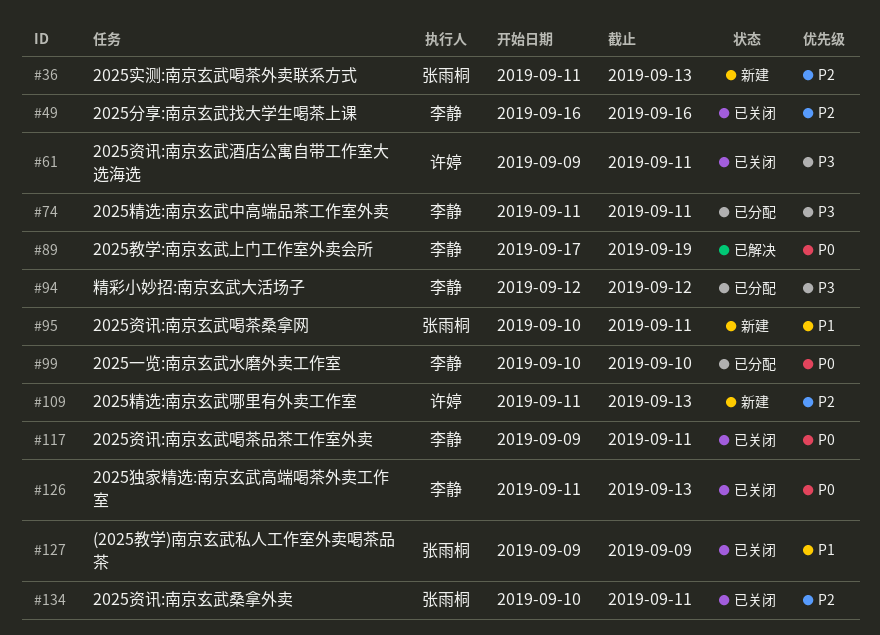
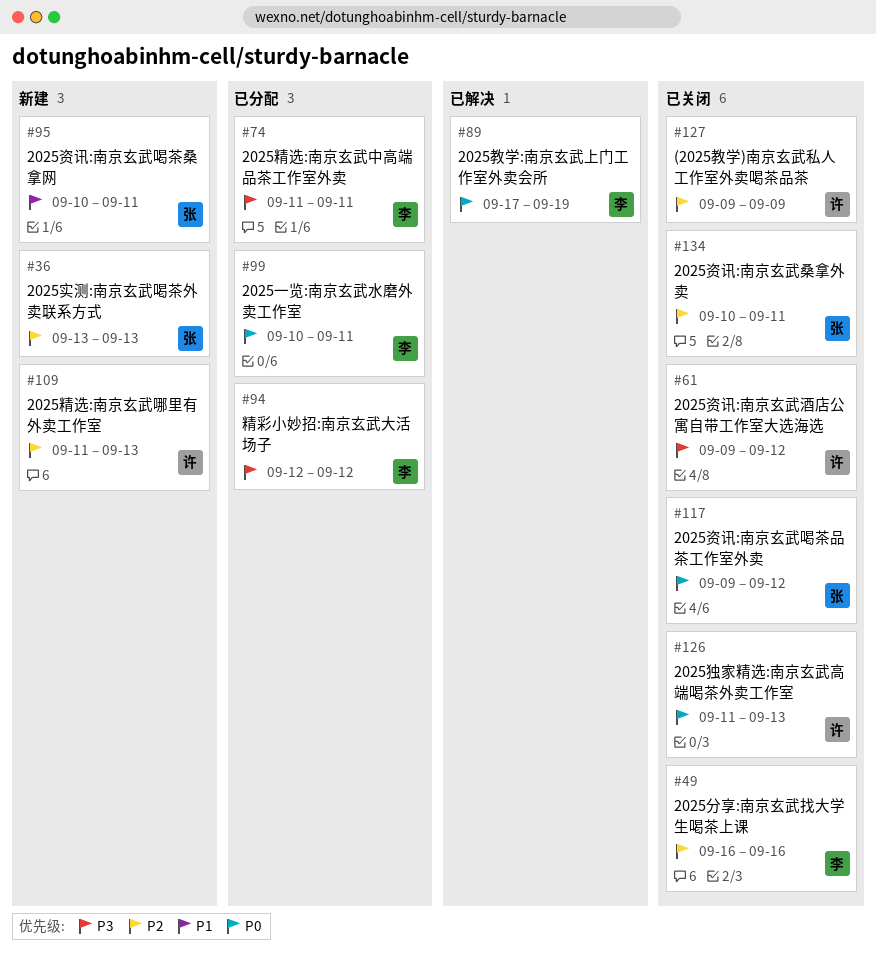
#36, start: Sep 11 -> Sep 13
#61, due: Sep 11 -> Sep 12
#99, due: Sep 10 -> Sep 11
#117, owner: 李静 -> 张雨桐
#117, due: Sep 11 -> Sep 12
#126, owner: 李静 -> 许婷
#127, owner: 张雨桐 -> 许婷
#127, priority: P1 -> P2

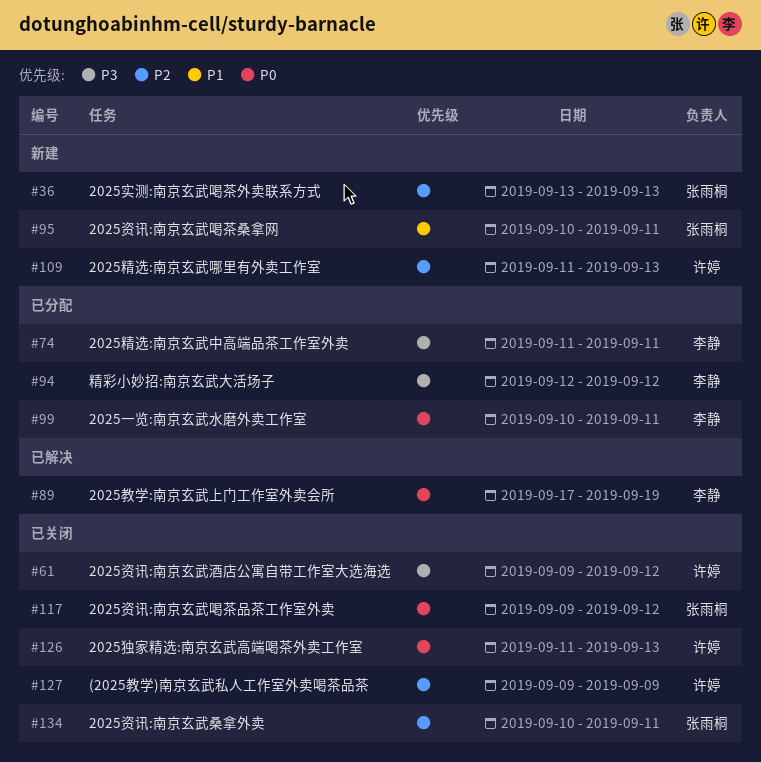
#49: present -> none

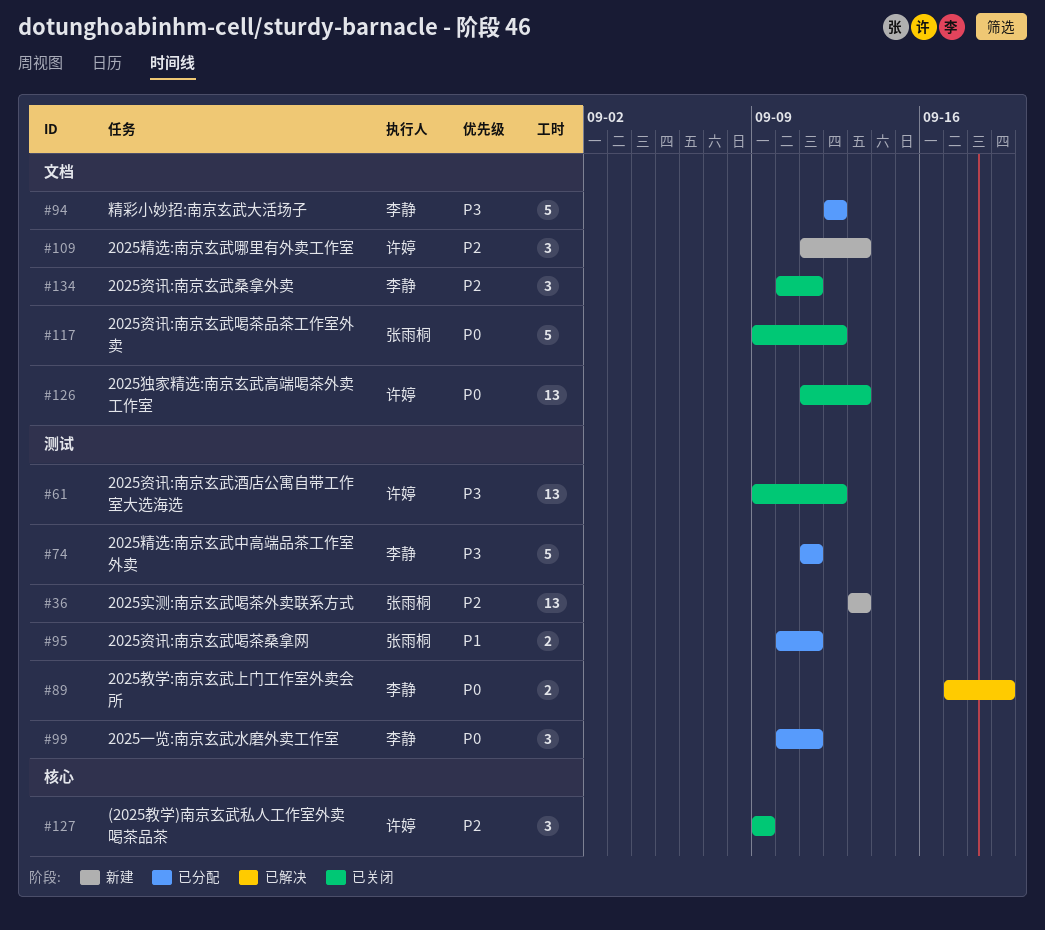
#95, status: 新建 -> 已分配
#134, owner: 张雨桐 -> 李静

